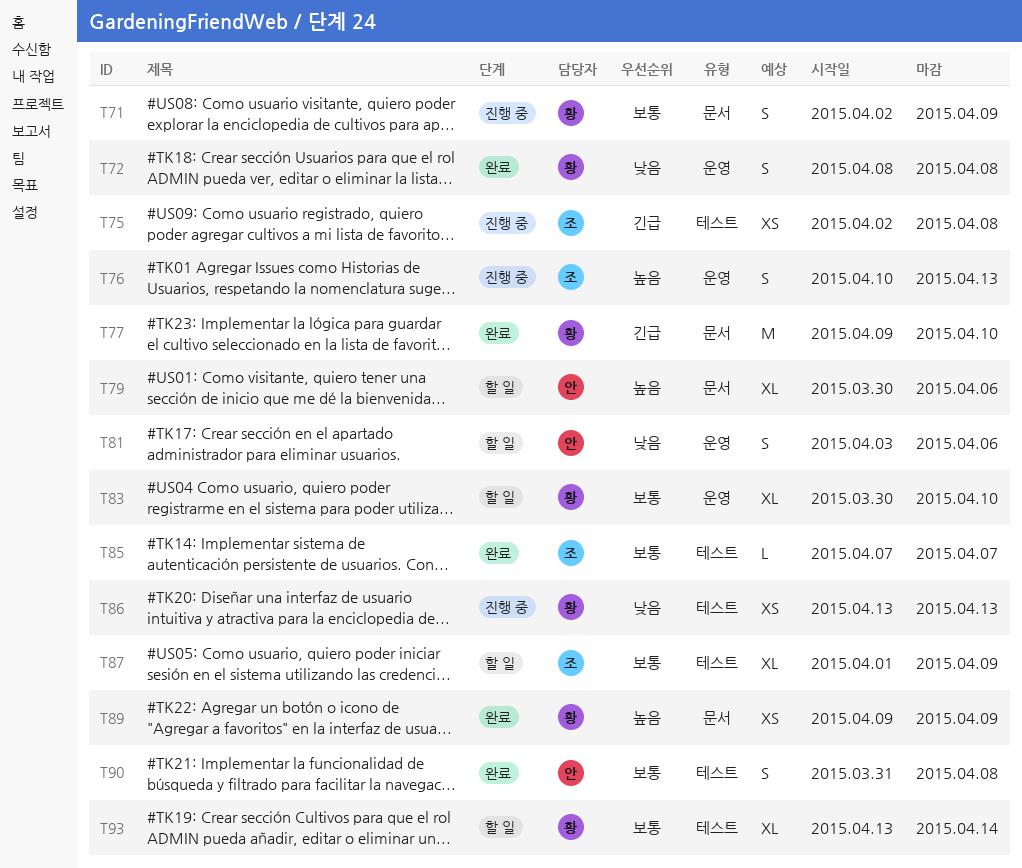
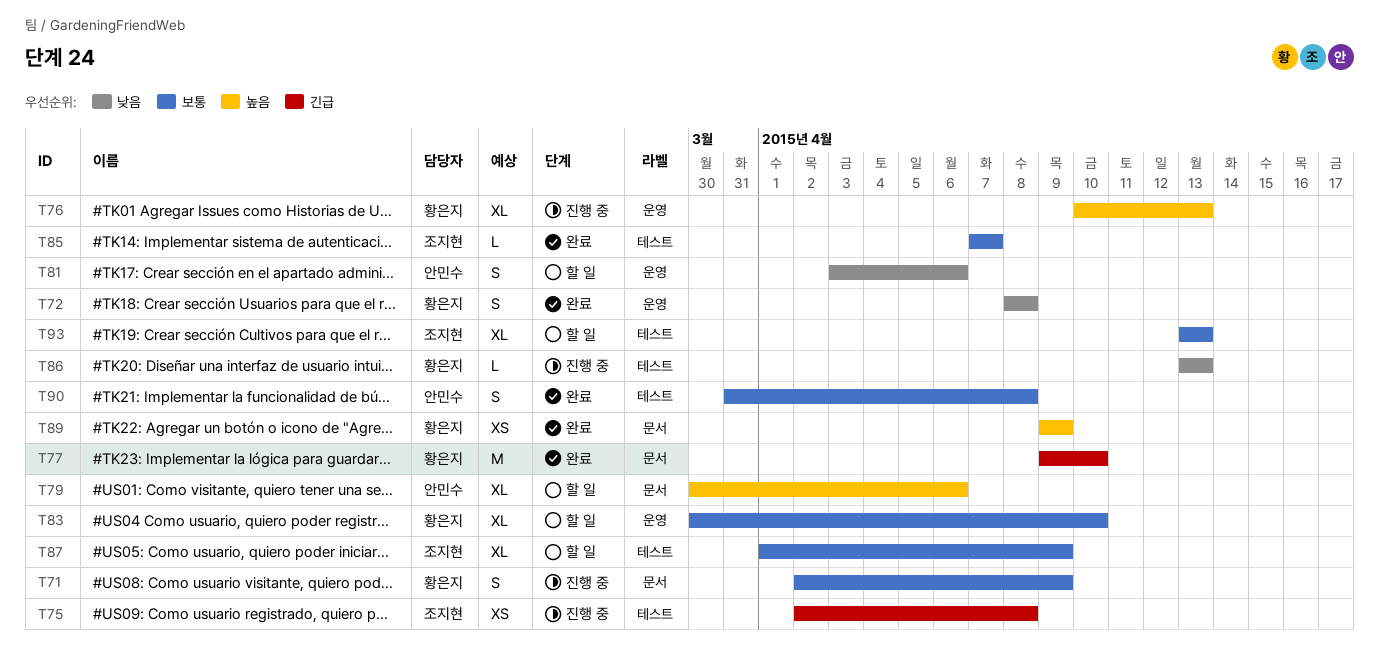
T76, owner: 조지현 -> 황은지
T76, estimate: S -> XL
T86, estimate: XS -> L
T93, owner: 황은지 -> 조지현
T93, due: Apr 14 -> Apr 13

